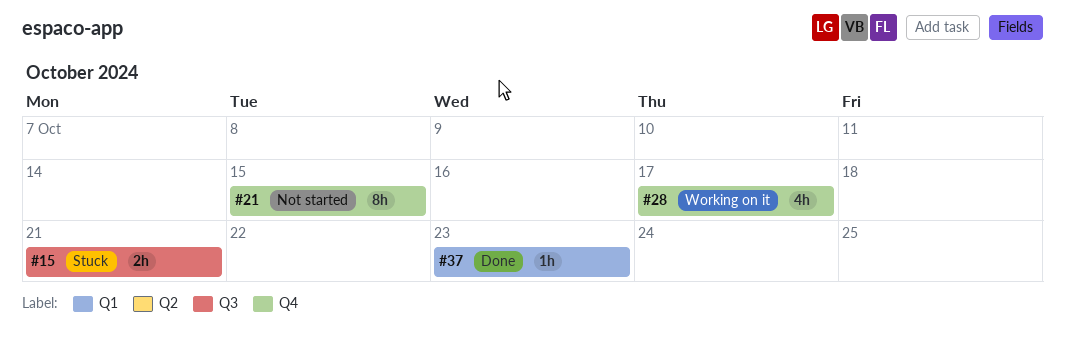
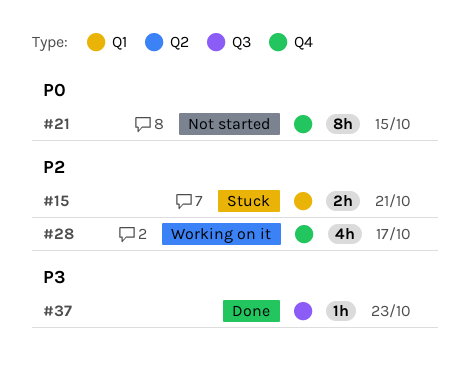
#15, label: Q3 -> Q1
#37, label: Q1 -> Q3

